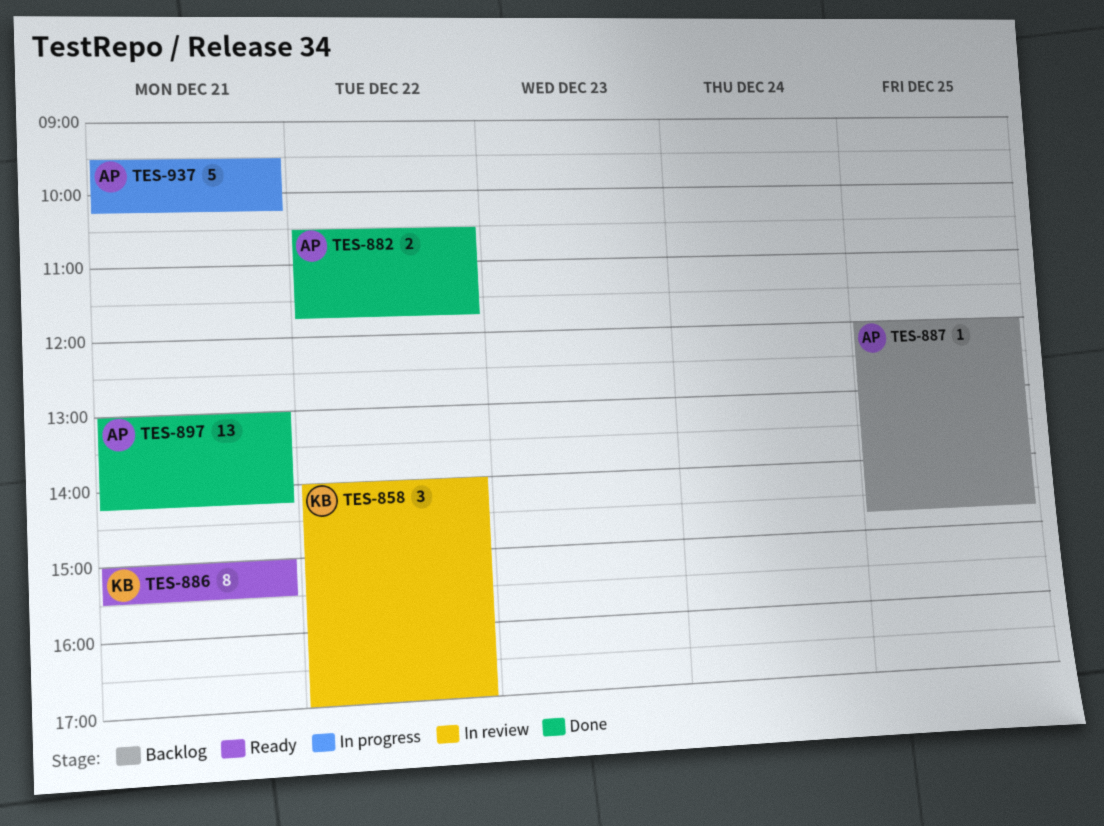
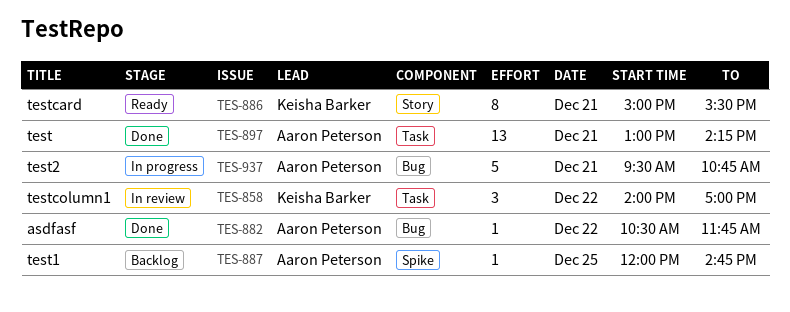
TES-882, estimate: 2 -> 1
TES-937, ends: 10:15 -> 10:45

